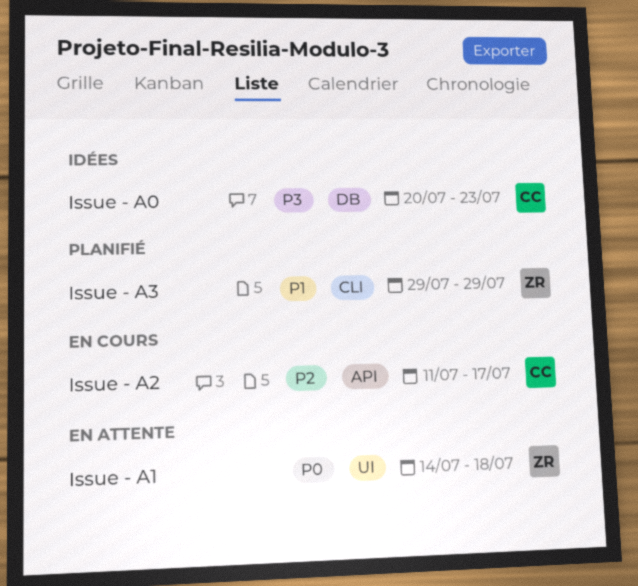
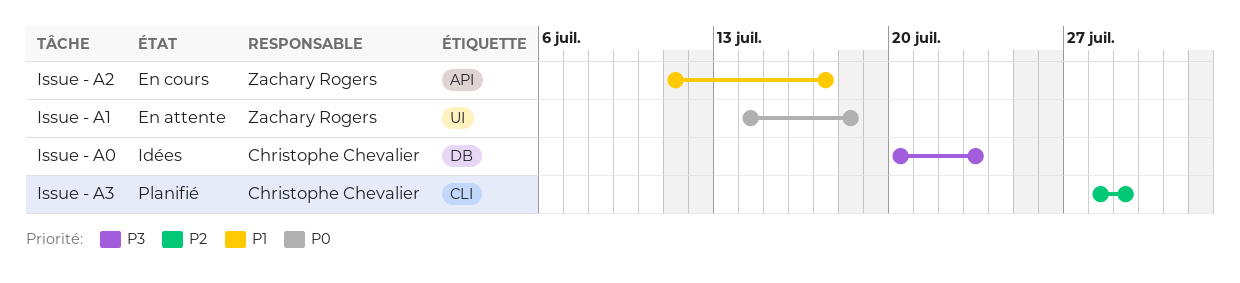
Issue - A2, owner: Christophe Chevalier -> Zachary Rogers
Issue - A2, priority: P2 -> P1
Issue - A3, owner: Zachary Rogers -> Christophe Chevalier
Issue - A3, priority: P1 -> P2
Issue - A3, start: Jul 29 -> Jul 28

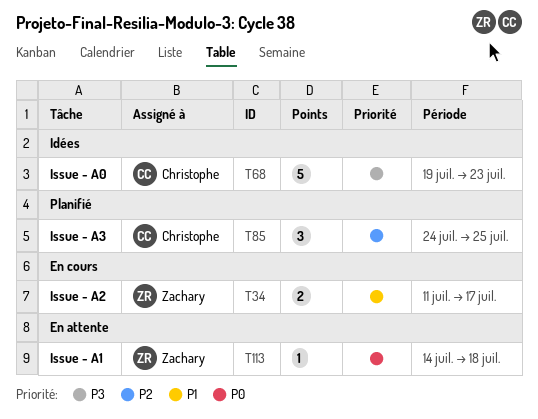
Issue - A0, start: Jul 20 -> Jul 19
Issue - A3, start: Jul 28 -> Jul 24
Issue - A3, due: Jul 29 -> Jul 25

